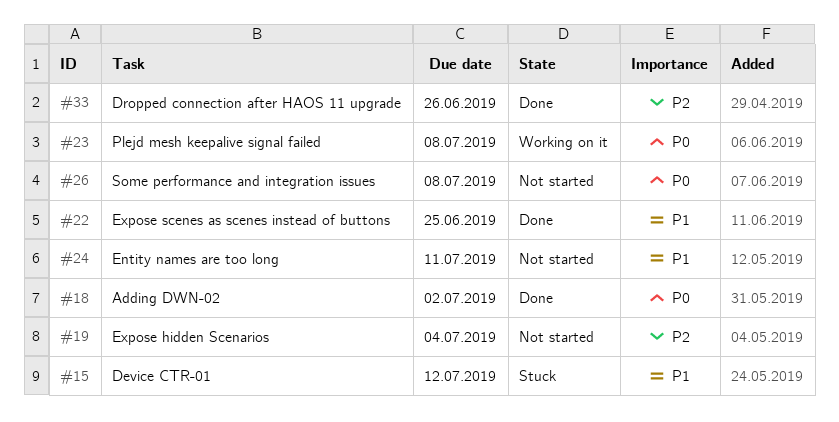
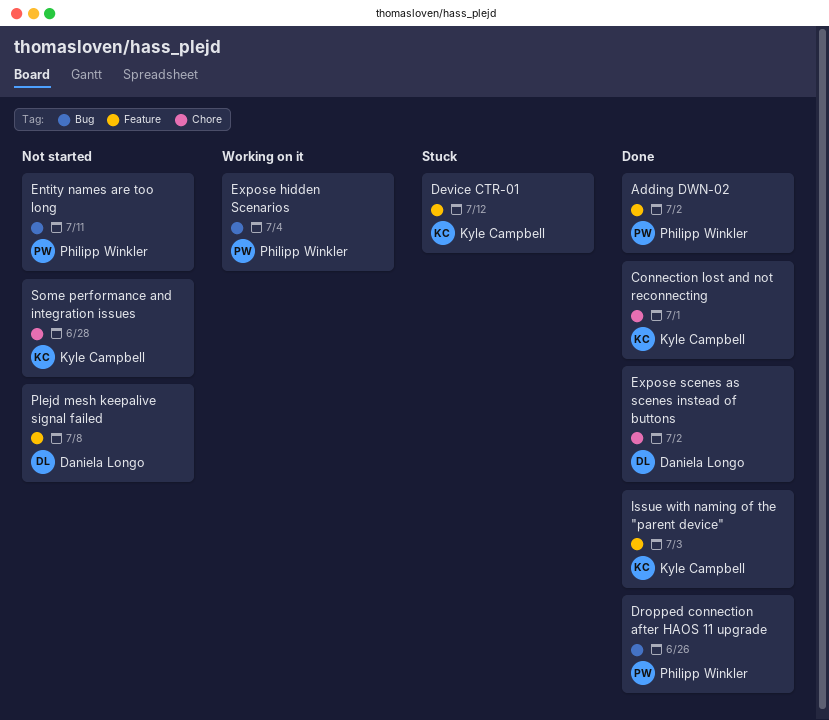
Connection lost and not reconnecting: none -> present
Expose hidden Scenarios, status: Not started -> Working on it
Expose scenes as scenes instead of buttons, due: Jun 25 -> Jul 2
Issue with naming of the "parent device": none -> present
Plejd mesh keepalive signal failed, status: Working on it -> Not started
Some performance and integration issues, due: Jul 8 -> Jun 28

